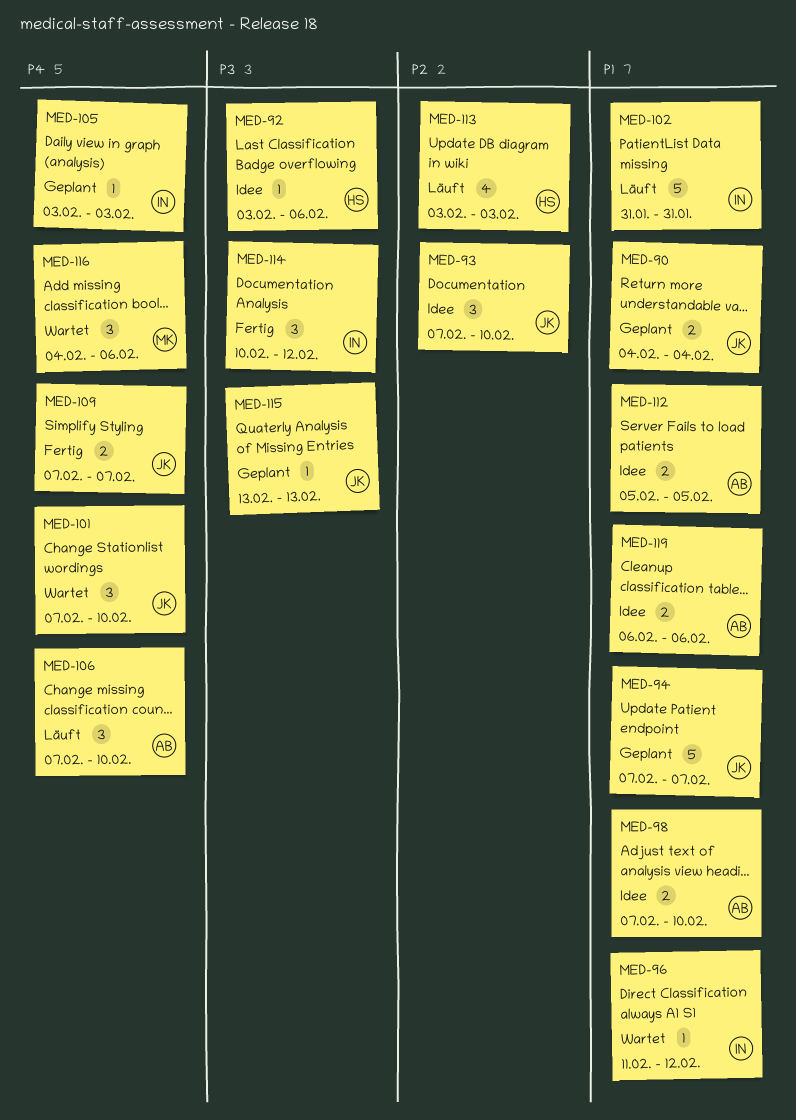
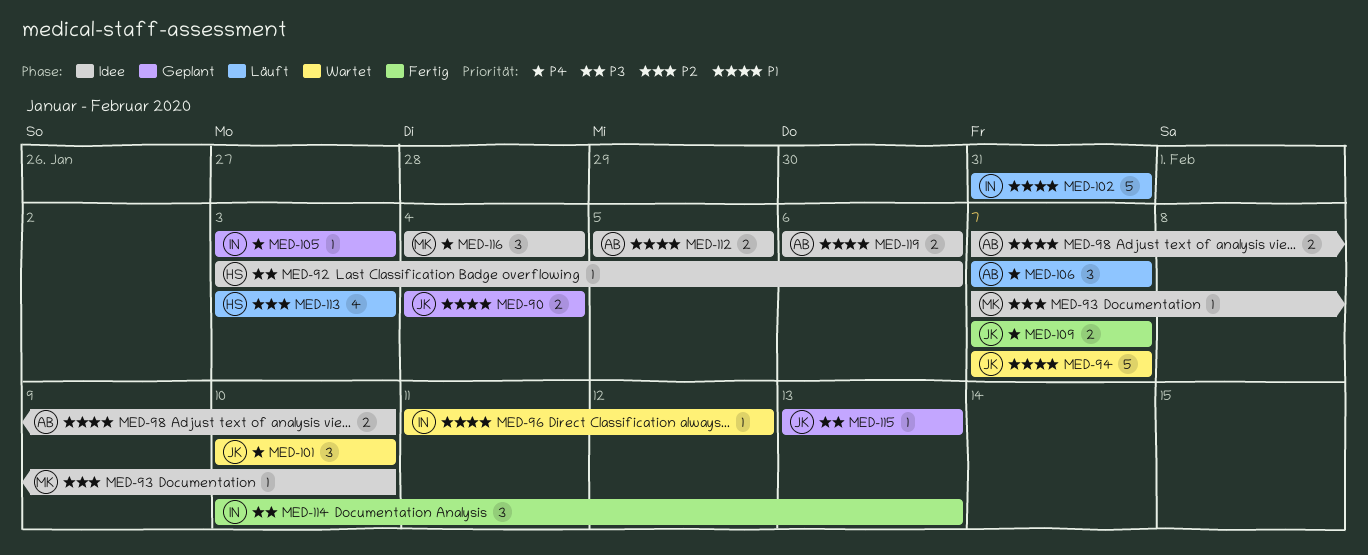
MED-93, owner: JK -> MK
MED-93, estimate: 3 -> 1
MED-94, status: Geplant -> Wartet
MED-101, start: Feb 7 -> Feb 10
MED-106, due: Feb 10 -> Feb 7
MED-114, due: Feb 12 -> Feb 13
MED-116, status: Wartet -> Idee
MED-116, due: Feb 6 -> Feb 4

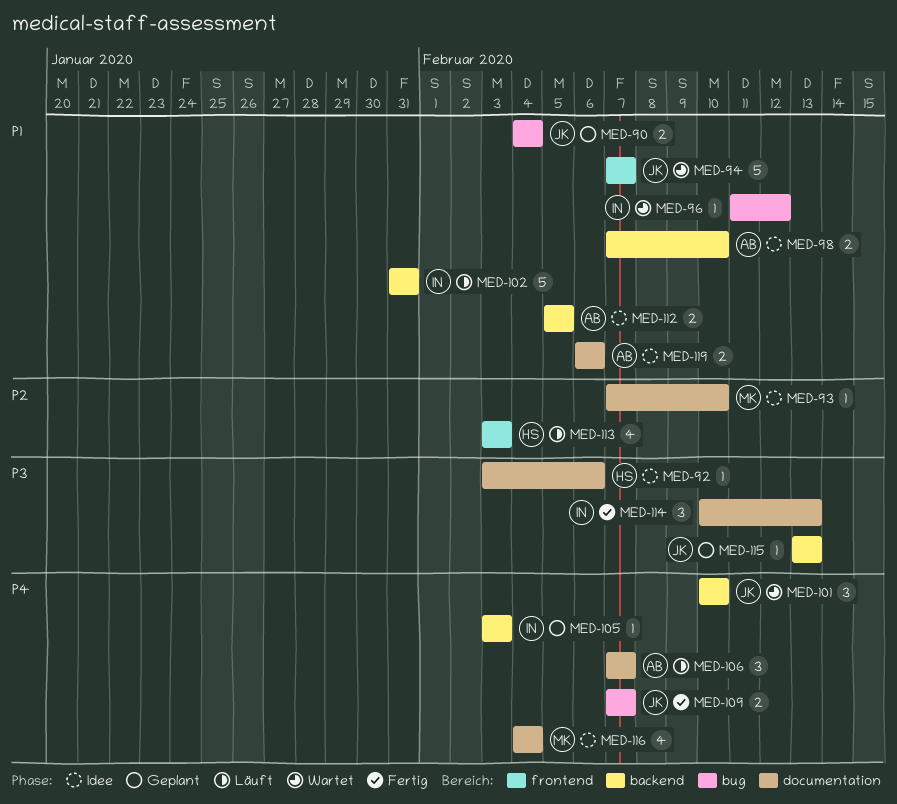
MED-116, estimate: 3 -> 4

